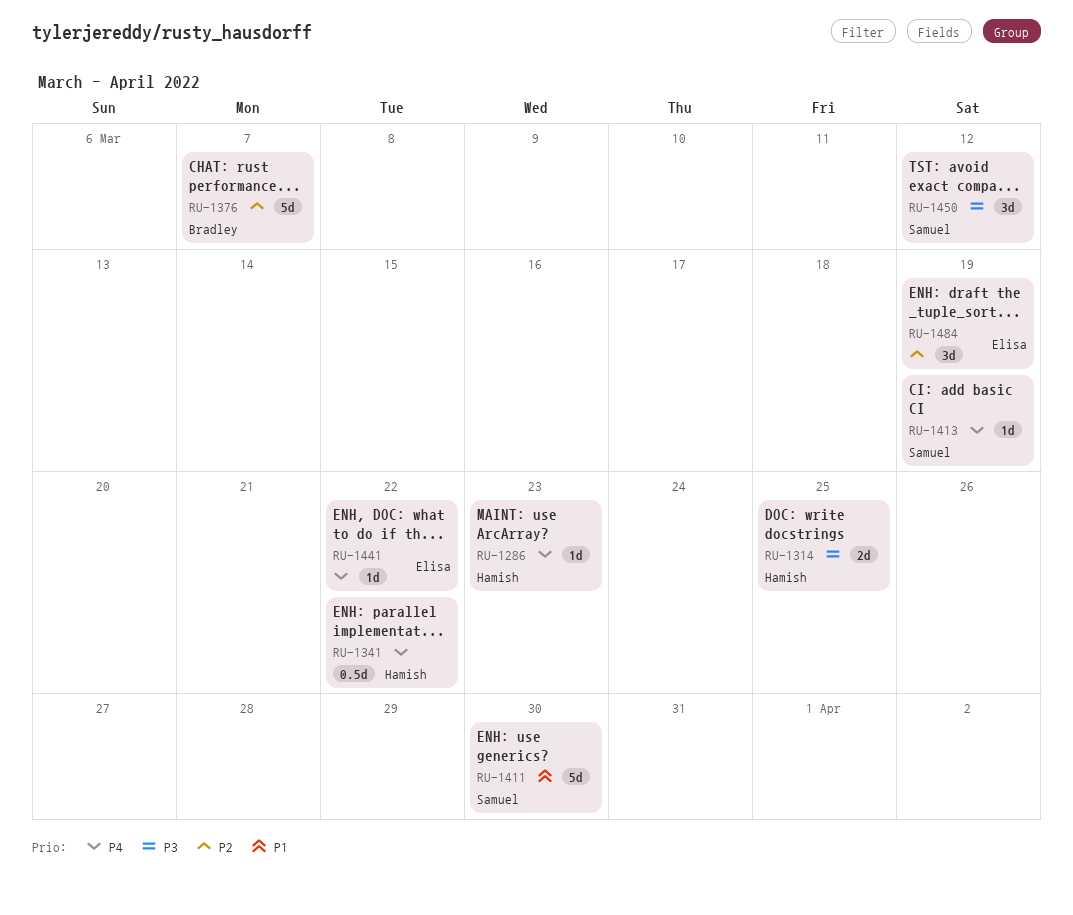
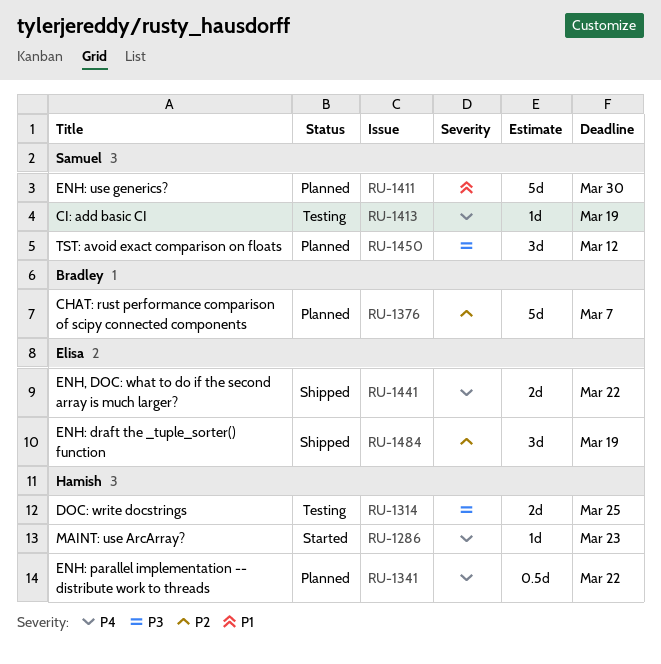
RU-1441, estimate: 1d -> 2d

